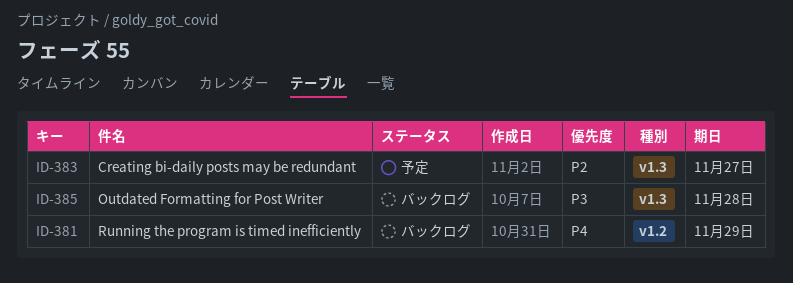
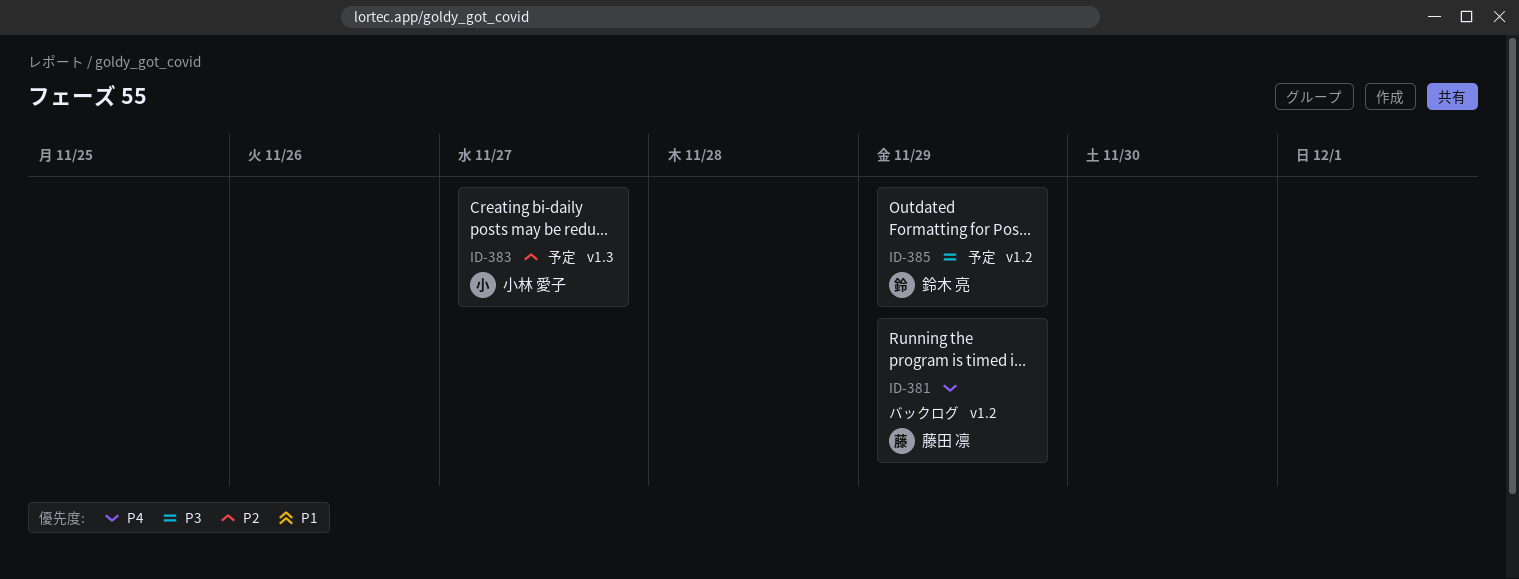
ID-385, status: バックログ -> 予定
ID-385, label: v1.3 -> v1.2
ID-385, due: Nov 28 -> Nov 29

